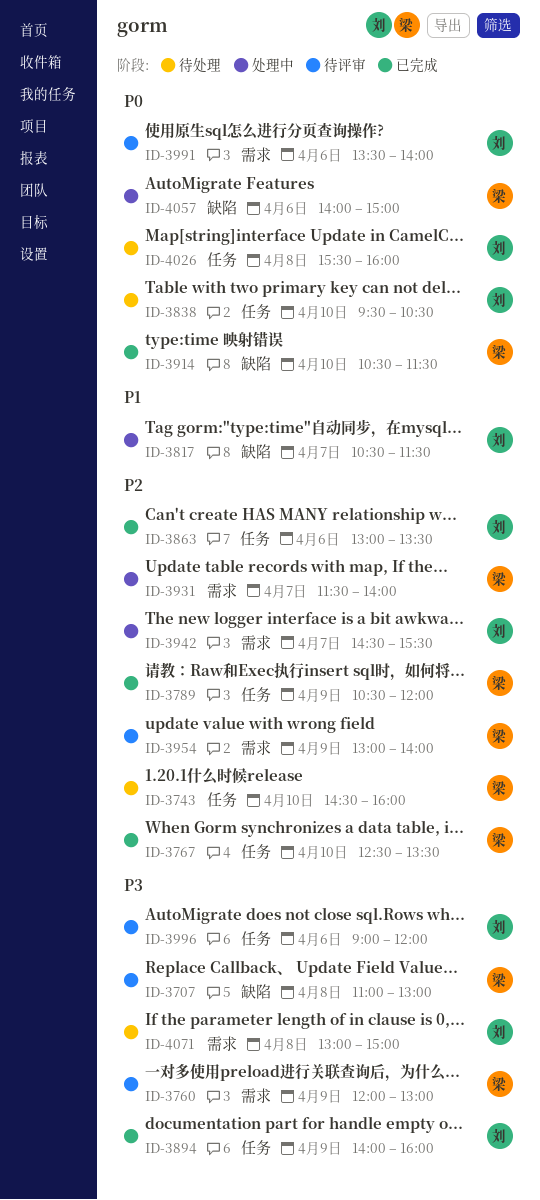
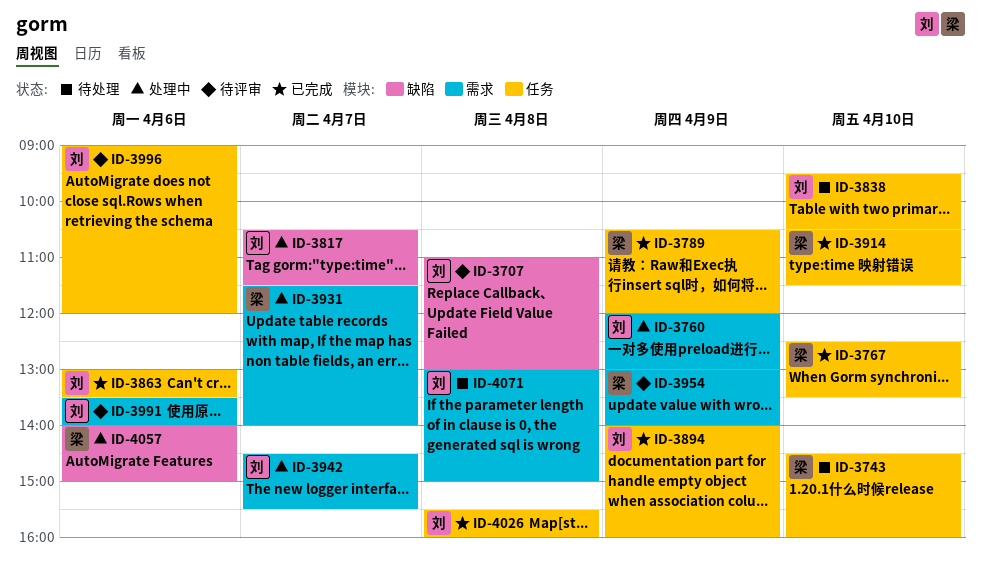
ID-3707, owner: 梁 -> 刘
ID-3760, status: 待评审 -> 处理中
ID-3760, owner: 梁 -> 刘
ID-3914, label: 缺陷 -> 任务
ID-4026, status: 待处理 -> 已完成

